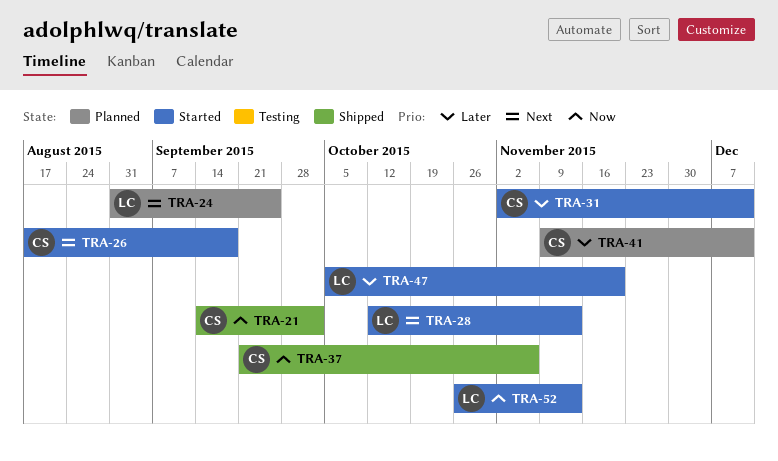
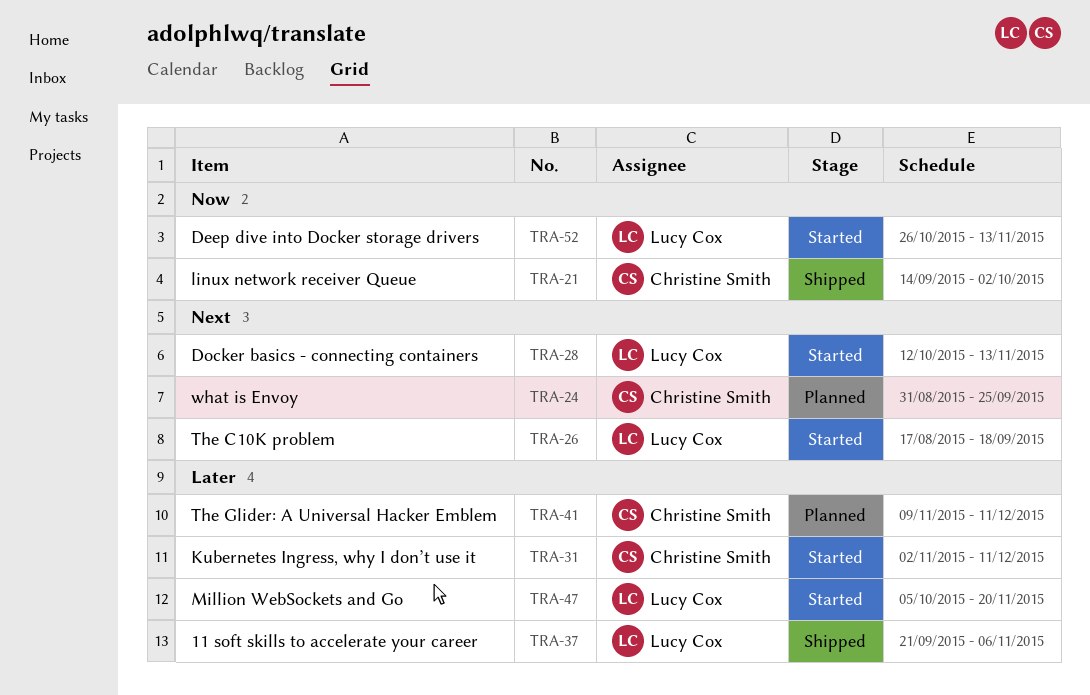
TRA-24, owner: Lucy Cox -> Christine Smith
TRA-26, owner: Christine Smith -> Lucy Cox
TRA-37, owner: Christine Smith -> Lucy Cox
TRA-37, priority: Now -> Later

